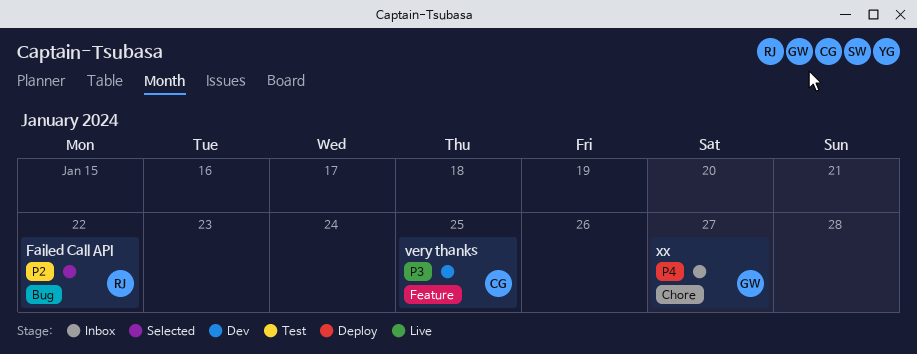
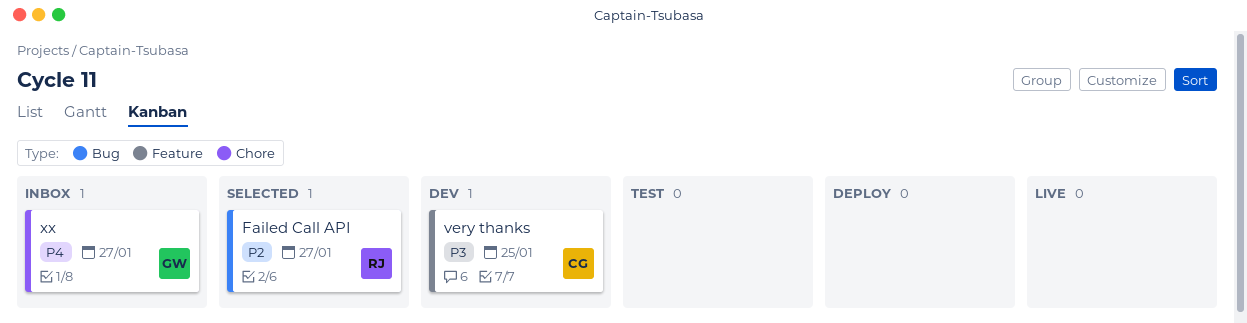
Failed Call API, due: Jan 22 -> Jan 27

